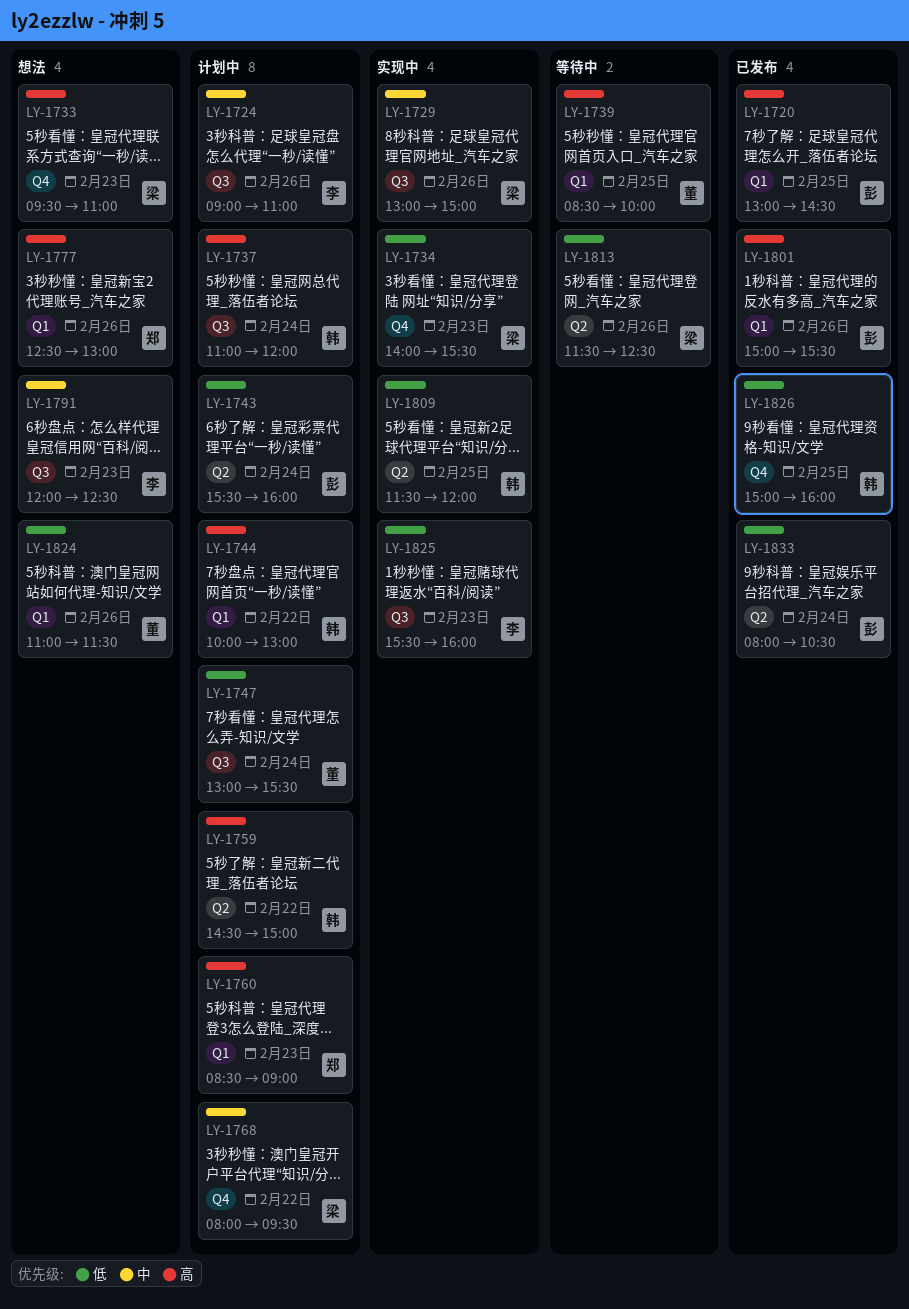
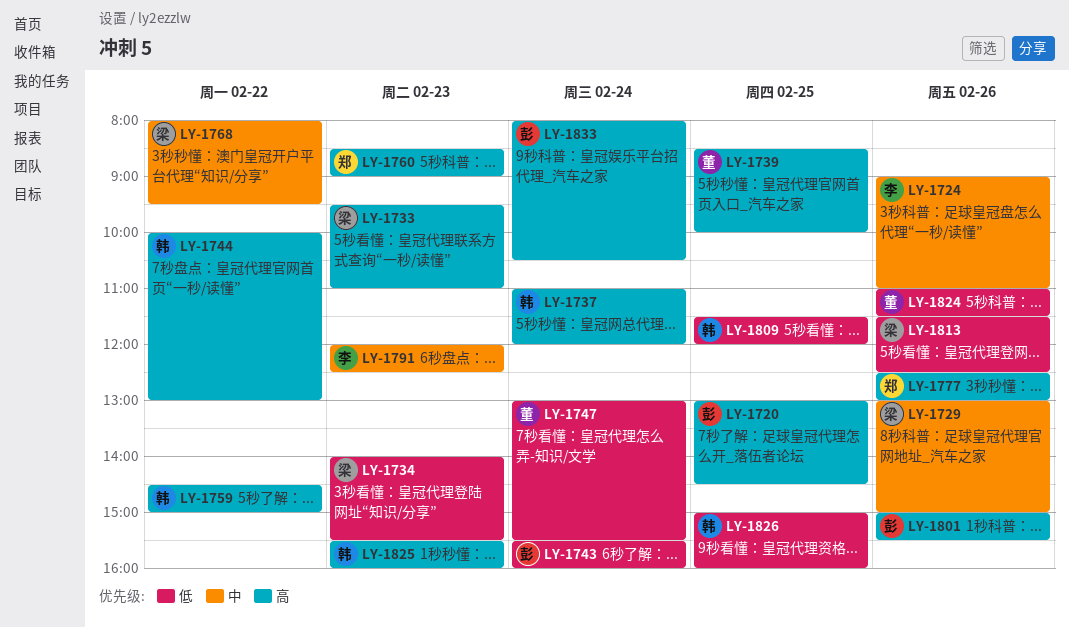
LY-1825, owner: 李 -> 韩
LY-1825, priority: 低 -> 高
LY-1833, priority: 低 -> 高

